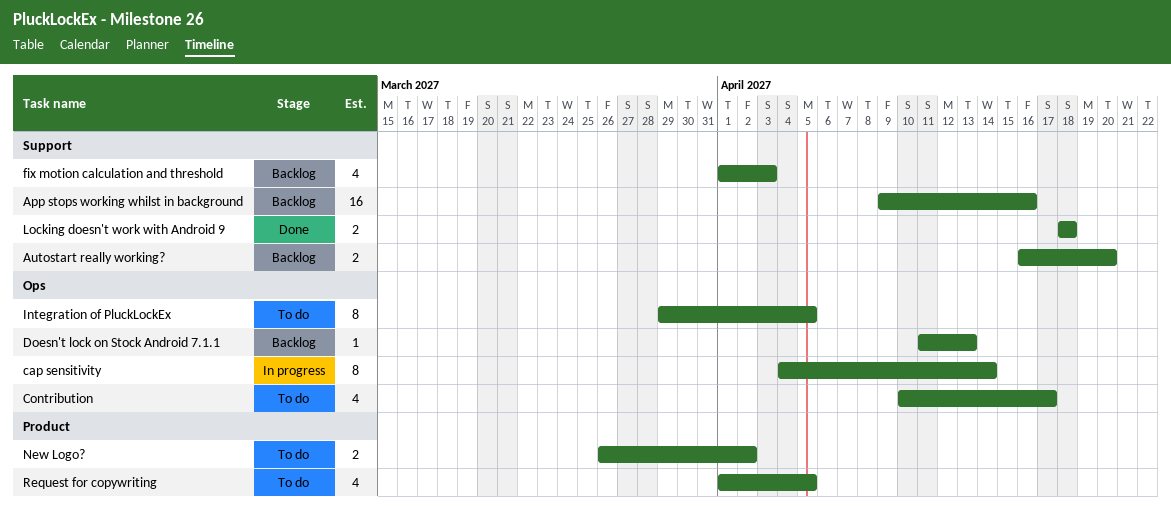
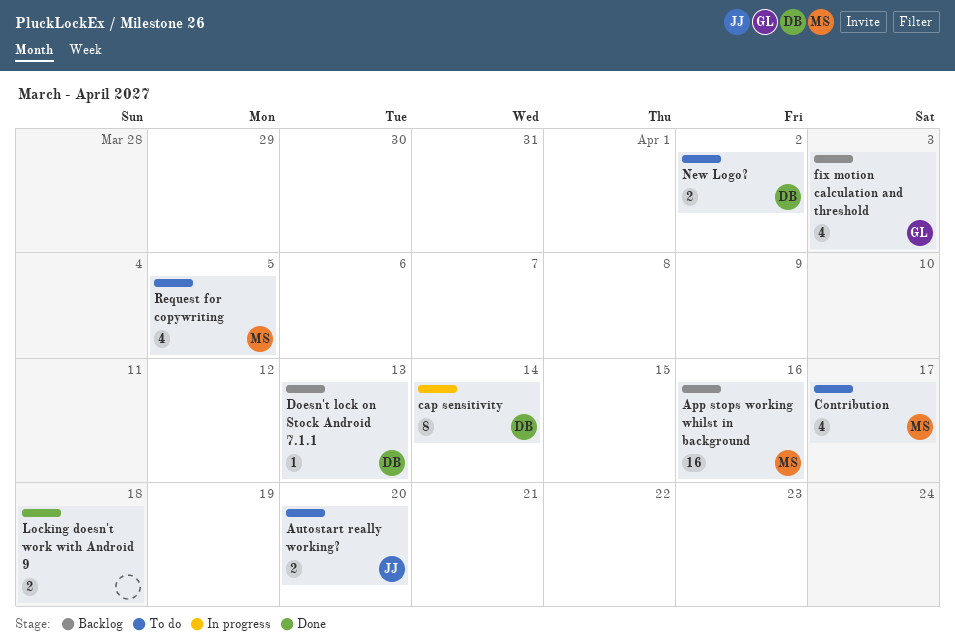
Autostart really working?, status: Backlog -> To do
Integration of PluckLockEx: present -> none

